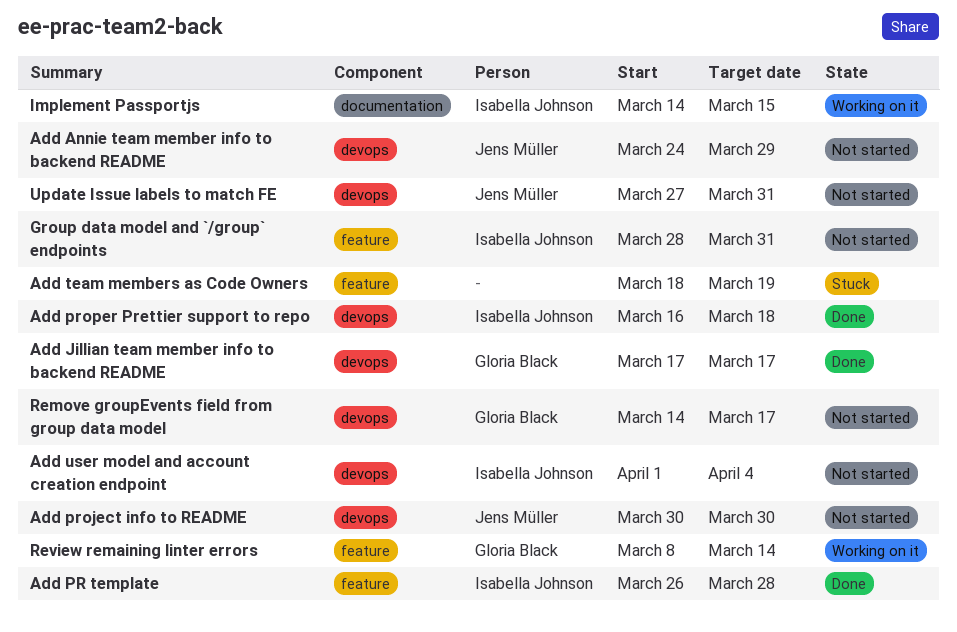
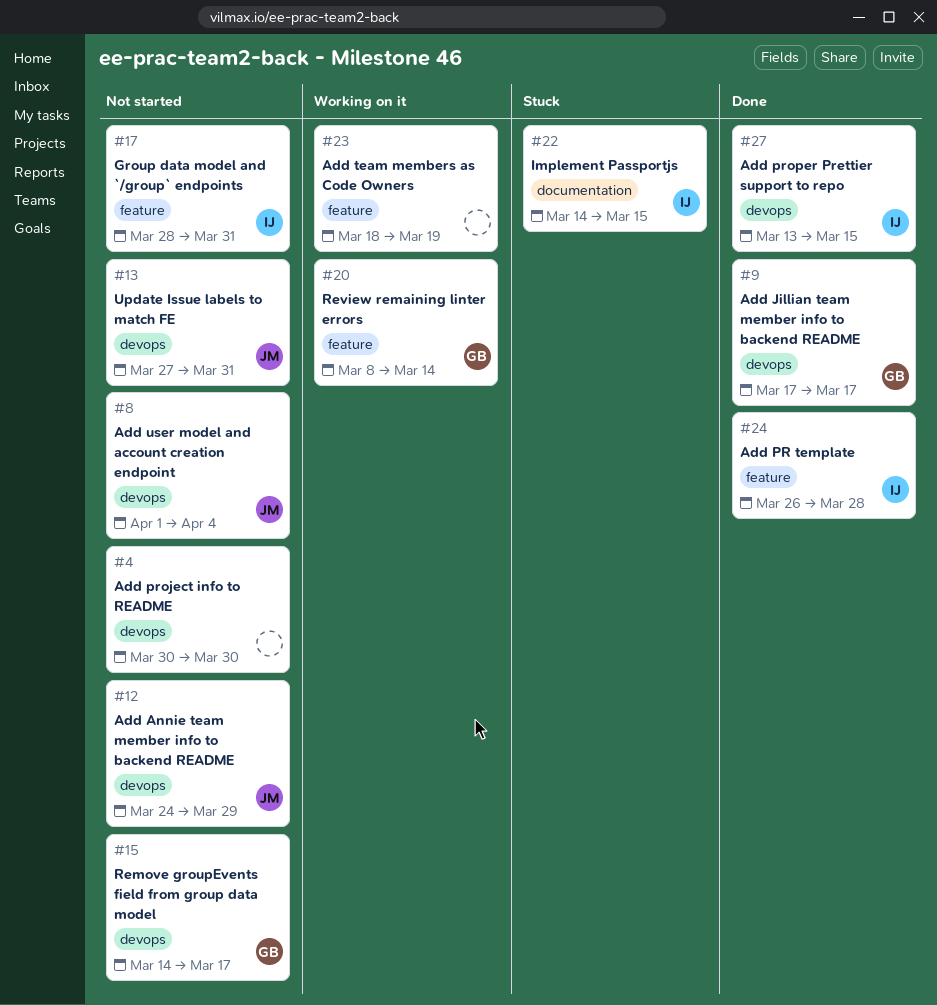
Add project info to README, owner: Jens Müller -> none
Add proper Prettier support to repo, start: Mar 16 -> Mar 13
Add proper Prettier support to repo, due: Mar 18 -> Mar 15
Add team members as Code Owners, status: Stuck -> Working on it
Add user model and account creation endpoint, owner: Isabella Johnson -> Jens Müller
Implement Passportjs, status: Working on it -> Stuck

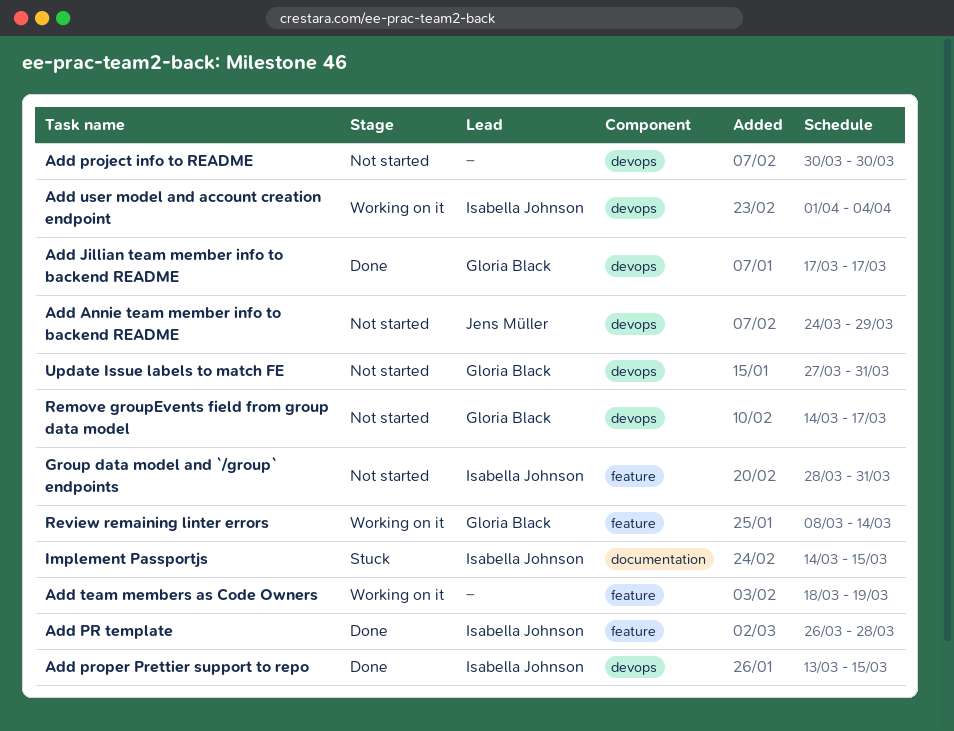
Add user model and account creation endpoint, status: Not started -> Working on it
Add user model and account creation endpoint, owner: Jens Müller -> Isabella Johnson
Update Issue labels to match FE, owner: Jens Müller -> Gloria Black

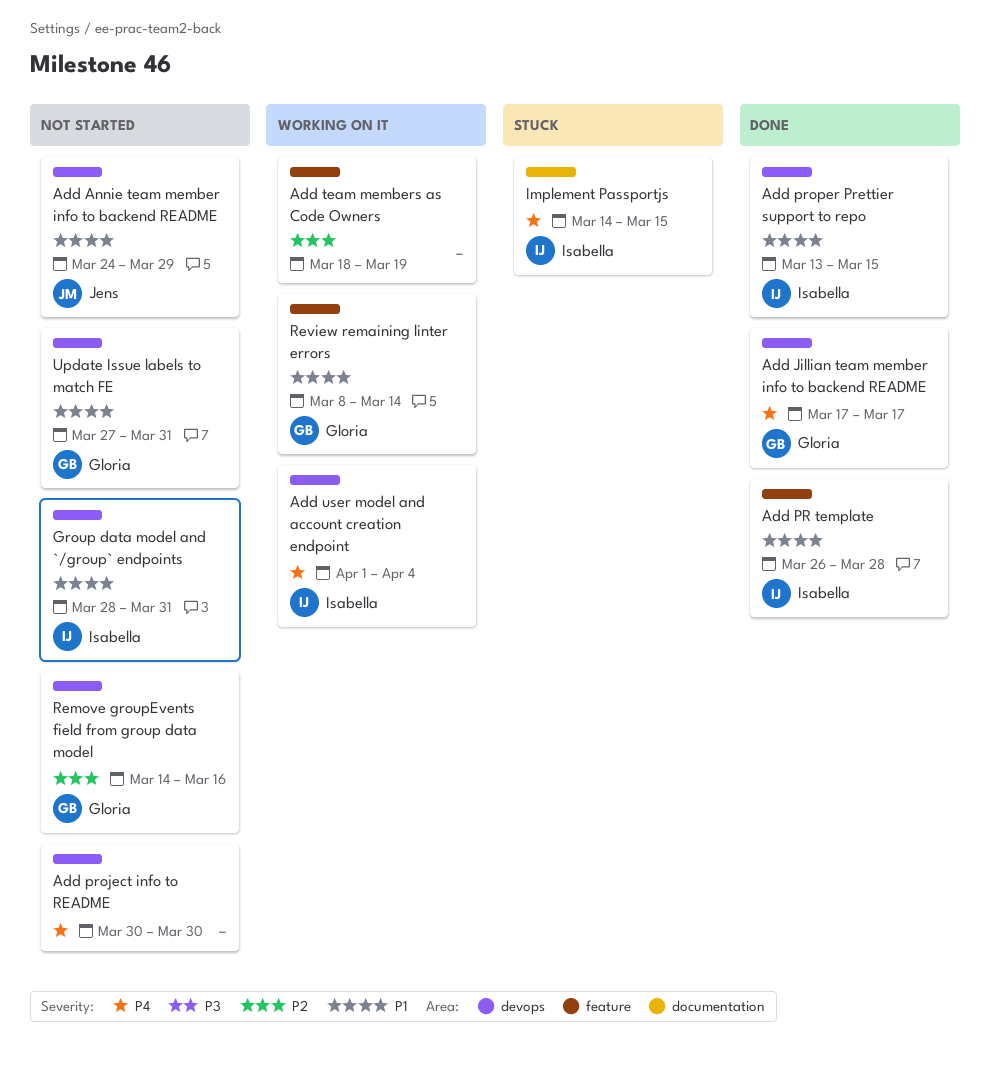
Group data model and `/group` endpoints, label: feature -> devops
Remove groupEvents field from group data model, due: Mar 17 -> Mar 16

